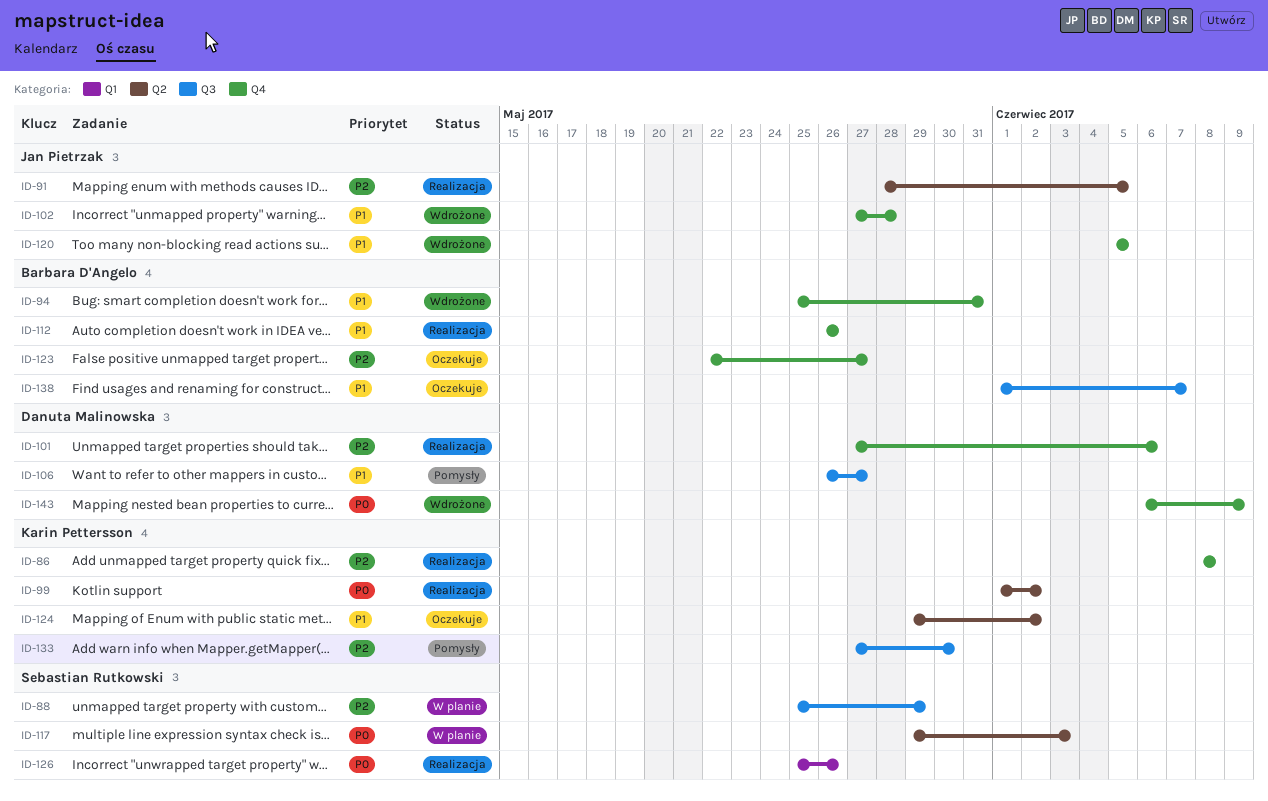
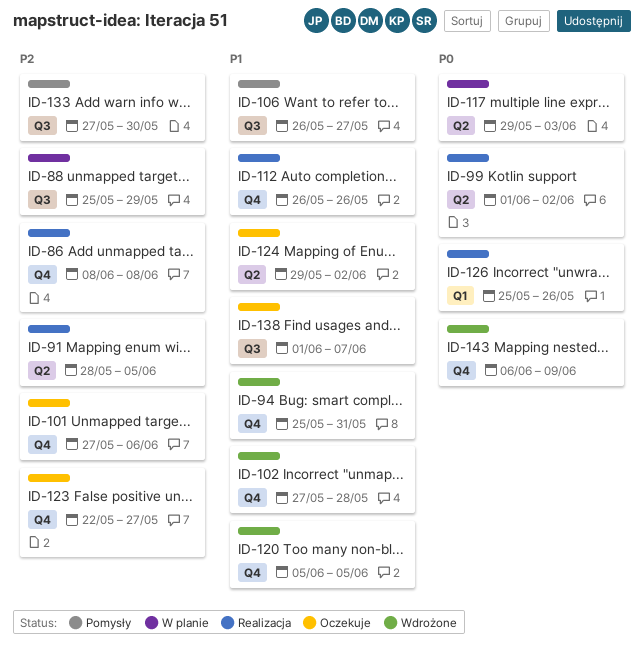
ID-101, status: Realizacja -> Oczekuje

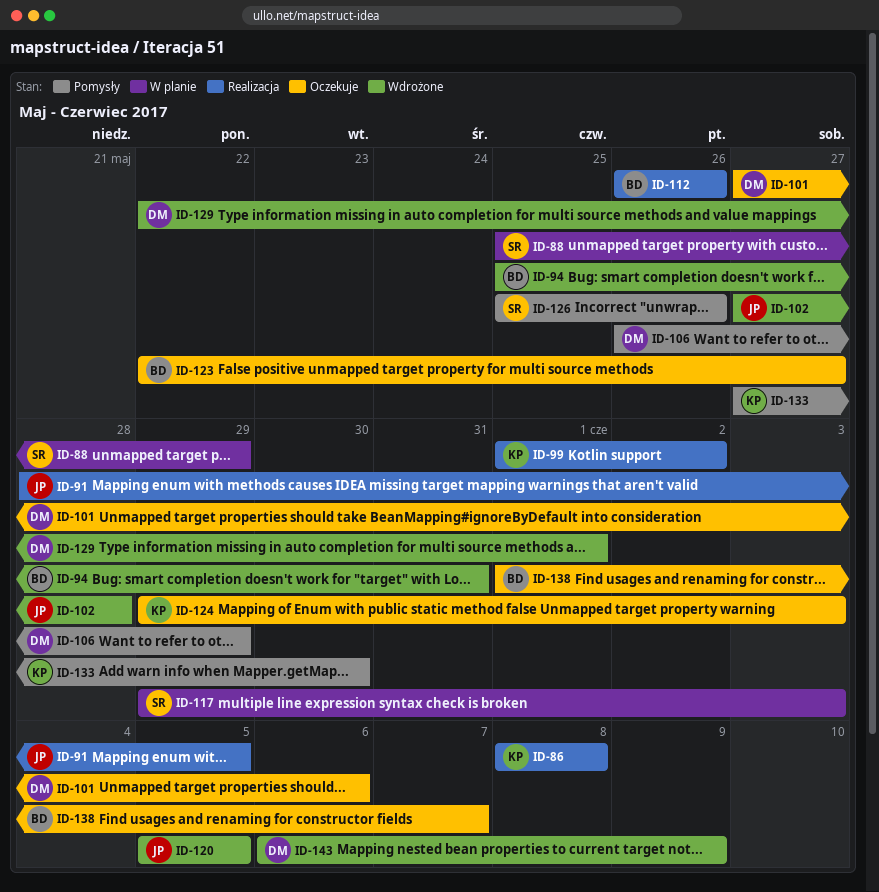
ID-106, due: May 27 -> May 29
ID-124, due: Jun 2 -> Jun 3
ID-126, status: Realizacja -> Pomysły
ID-129: none -> present

